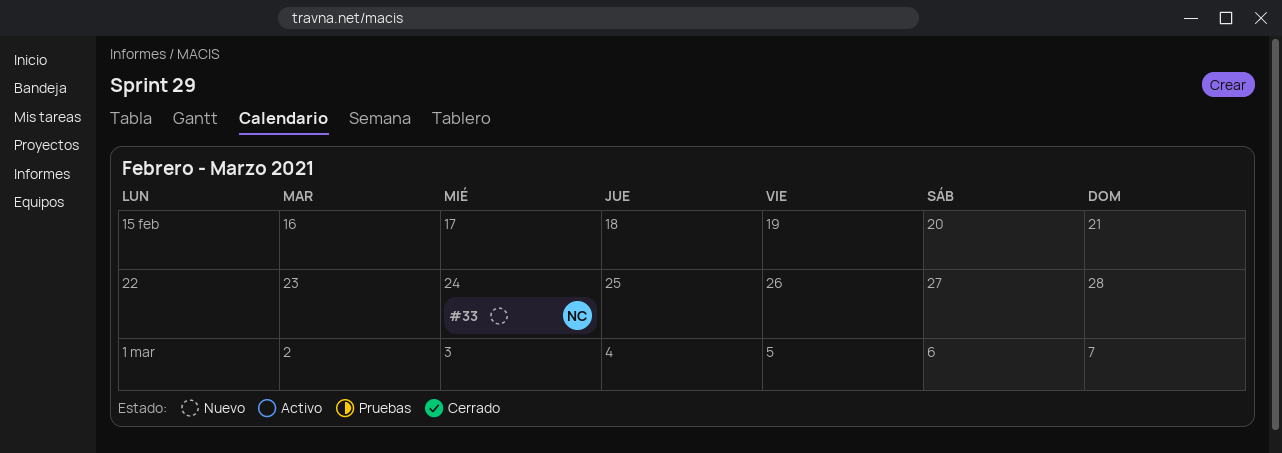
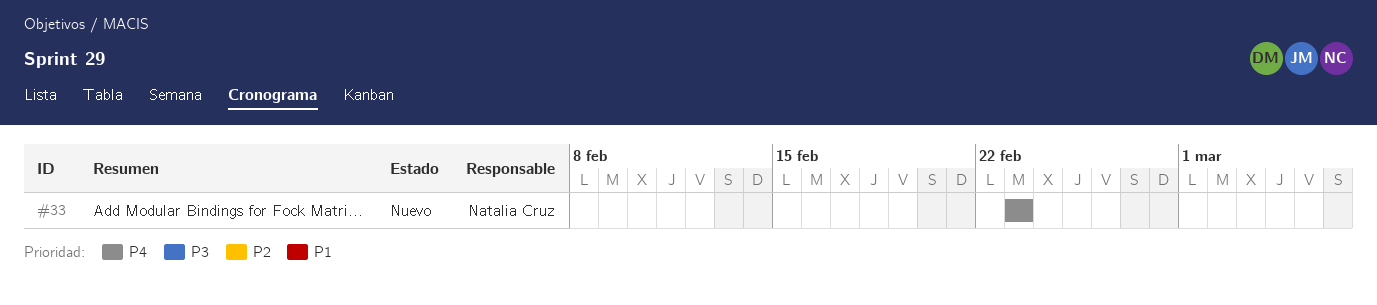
#33, due: Feb 24 -> Feb 23

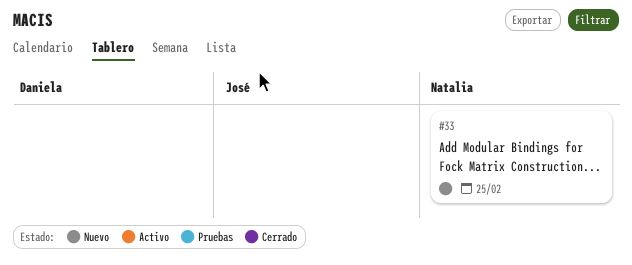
#33, due: Feb 23 -> Feb 25

